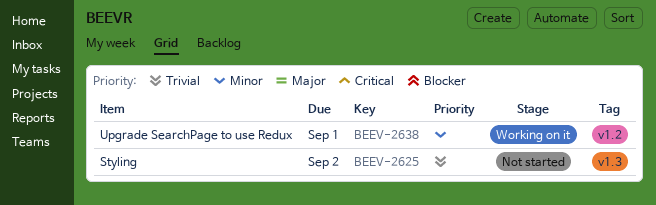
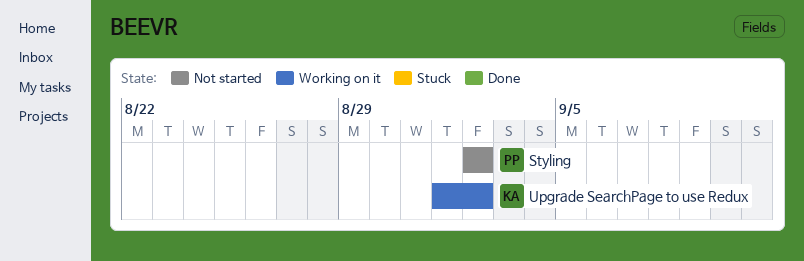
Upgrade SearchPage to use Redux, due: Sep 1 -> Sep 2

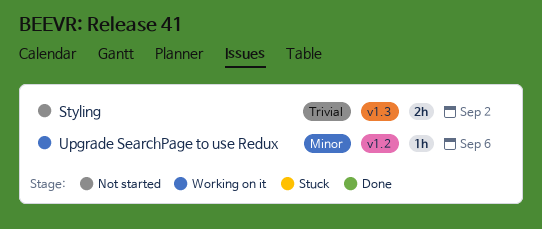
Upgrade SearchPage to use Redux, due: Sep 2 -> Sep 6

